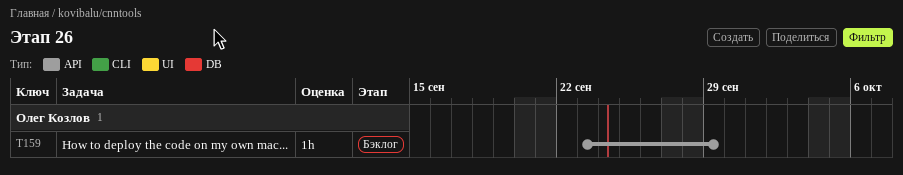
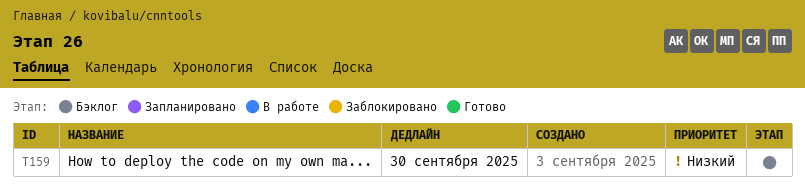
T159, due: Sep 29 -> Sep 30

